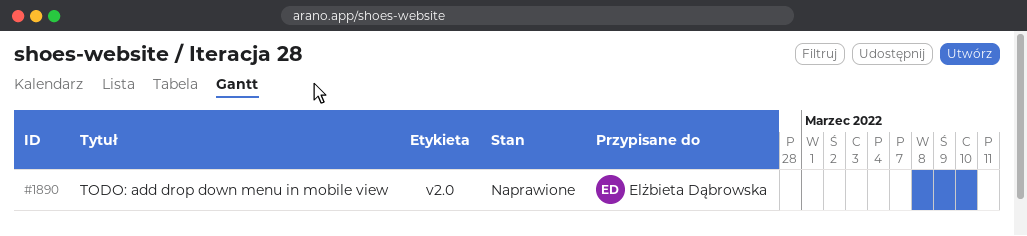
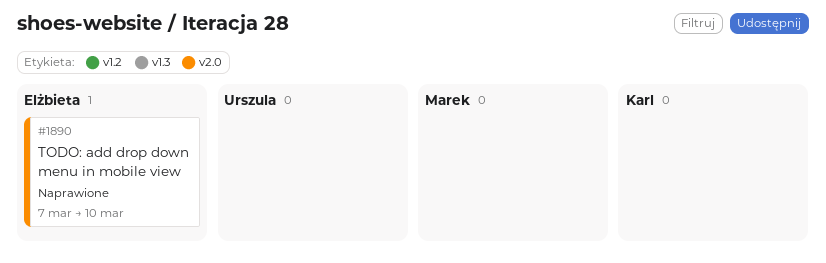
#1890, start: Mar 8 -> Mar 7

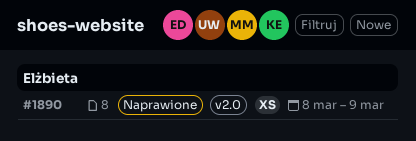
#1890, start: Mar 7 -> Mar 8
#1890, due: Mar 10 -> Mar 9

